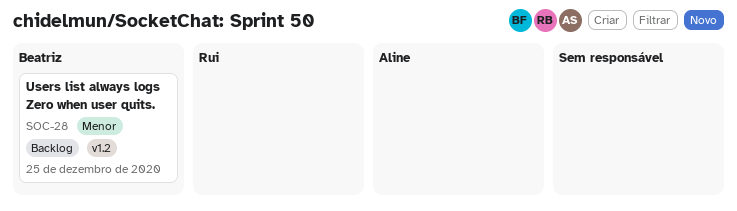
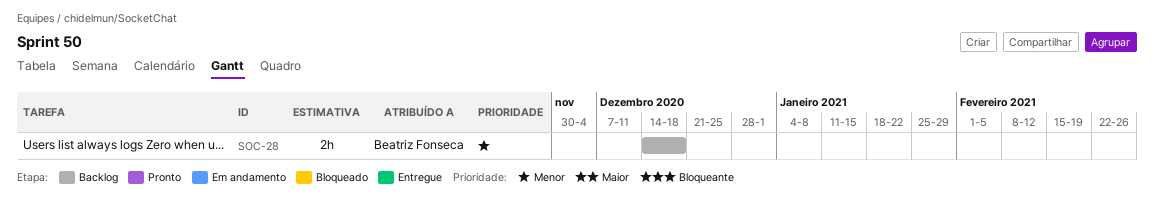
SOC-28, due: Dec 25 -> Dec 18

